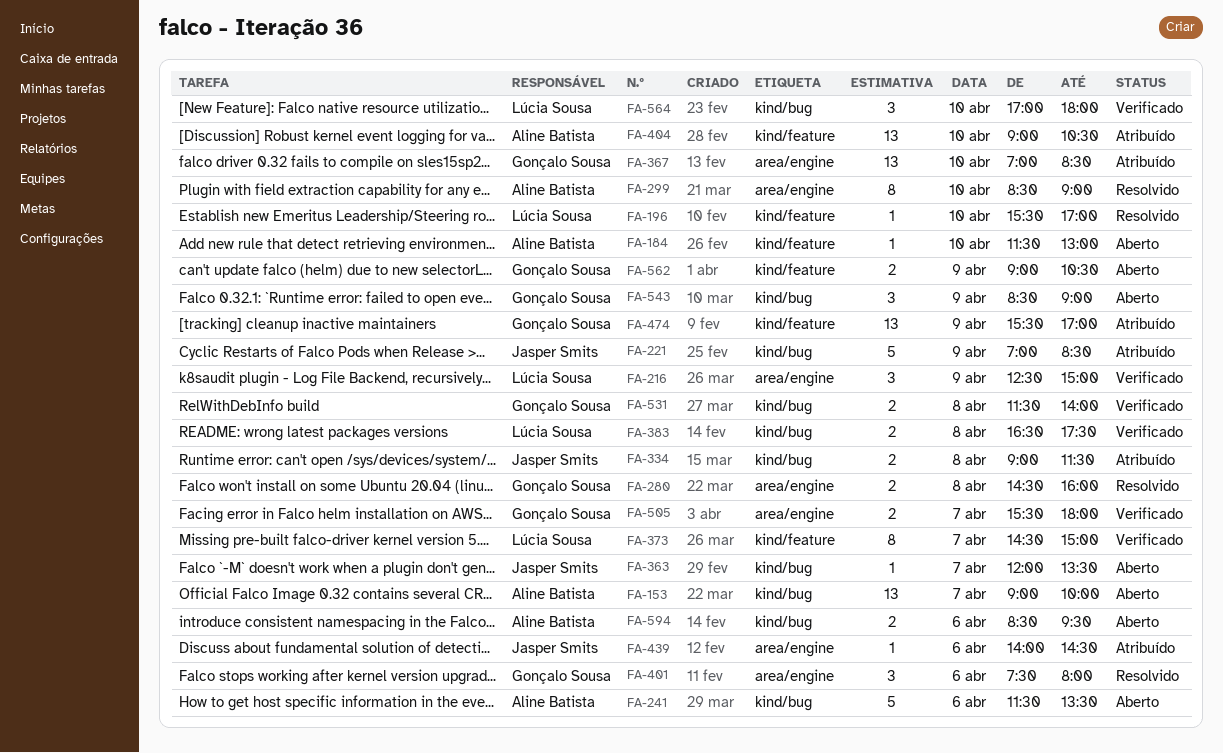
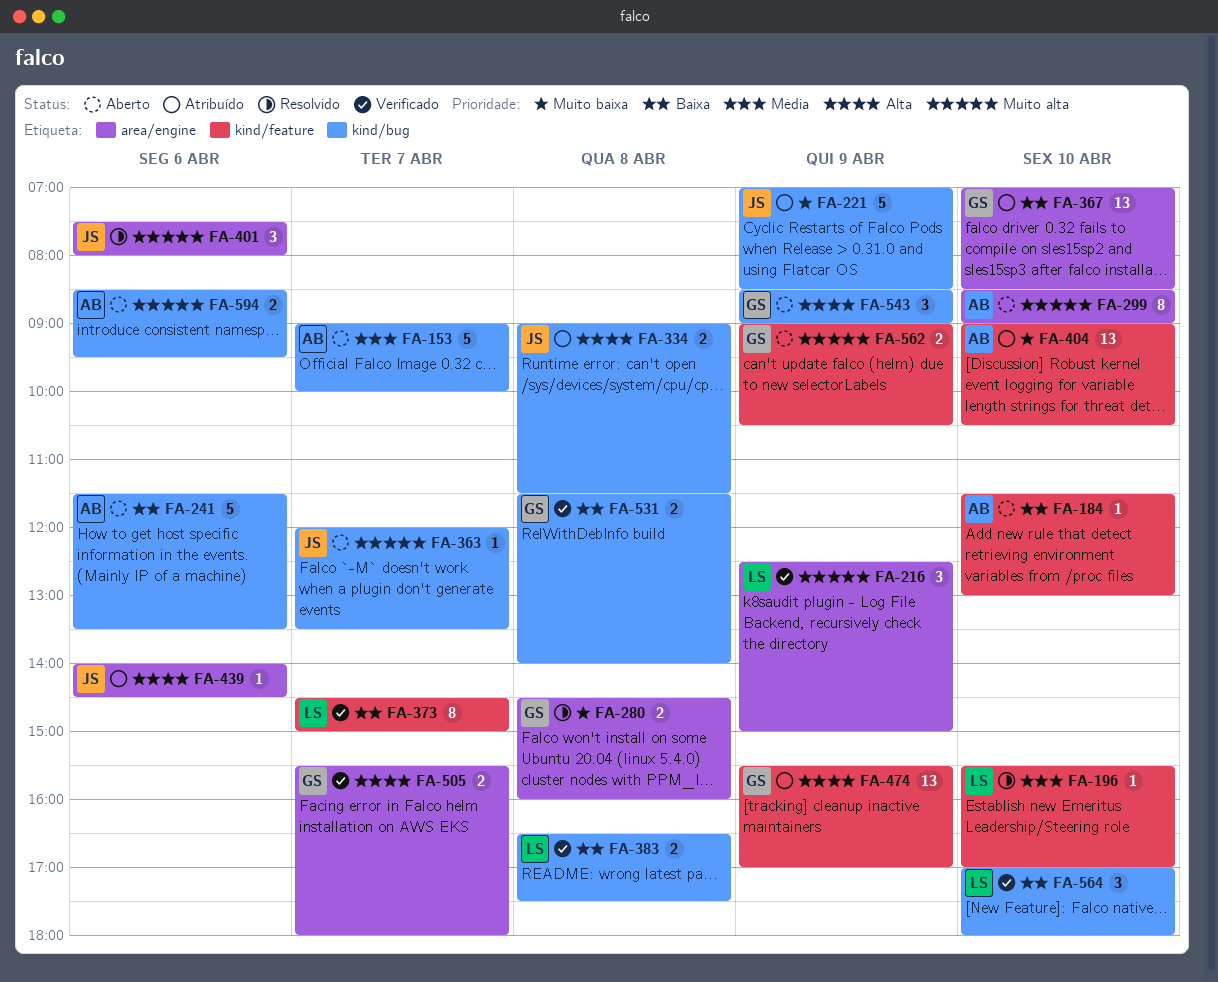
FA-153, estimate: 13 -> 5
FA-299, status: Resolvido -> Aberto
FA-401, owner: Gonçalo Sousa -> Jasper Smits

